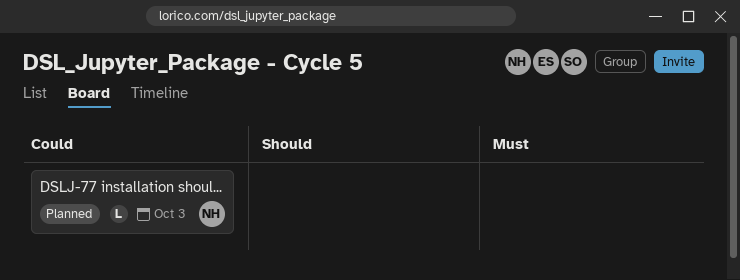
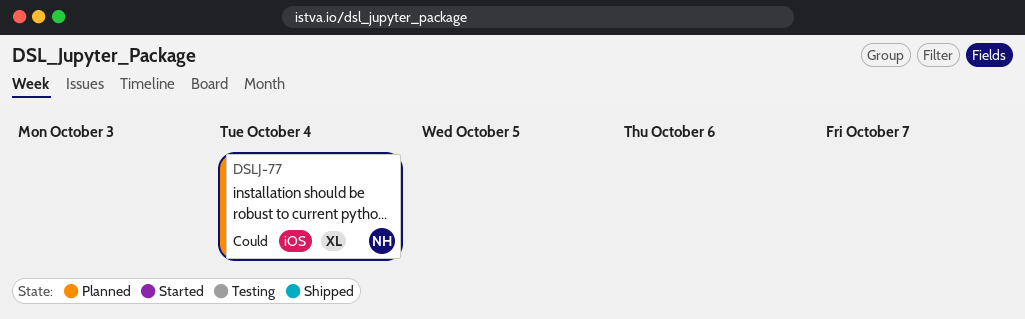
DSLJ-77, estimate: L -> XL
DSLJ-77, due: Oct 3 -> Oct 4

